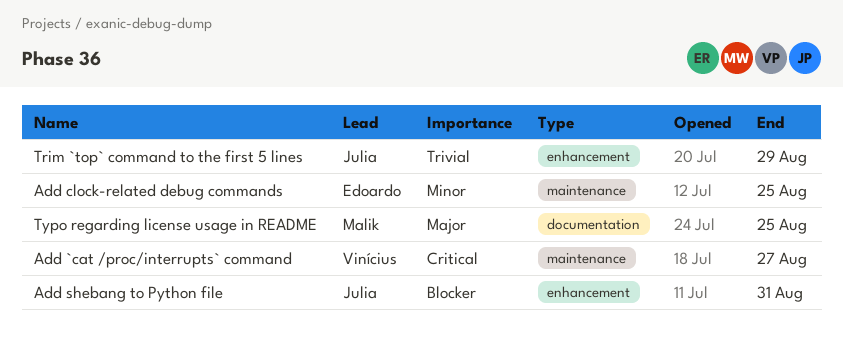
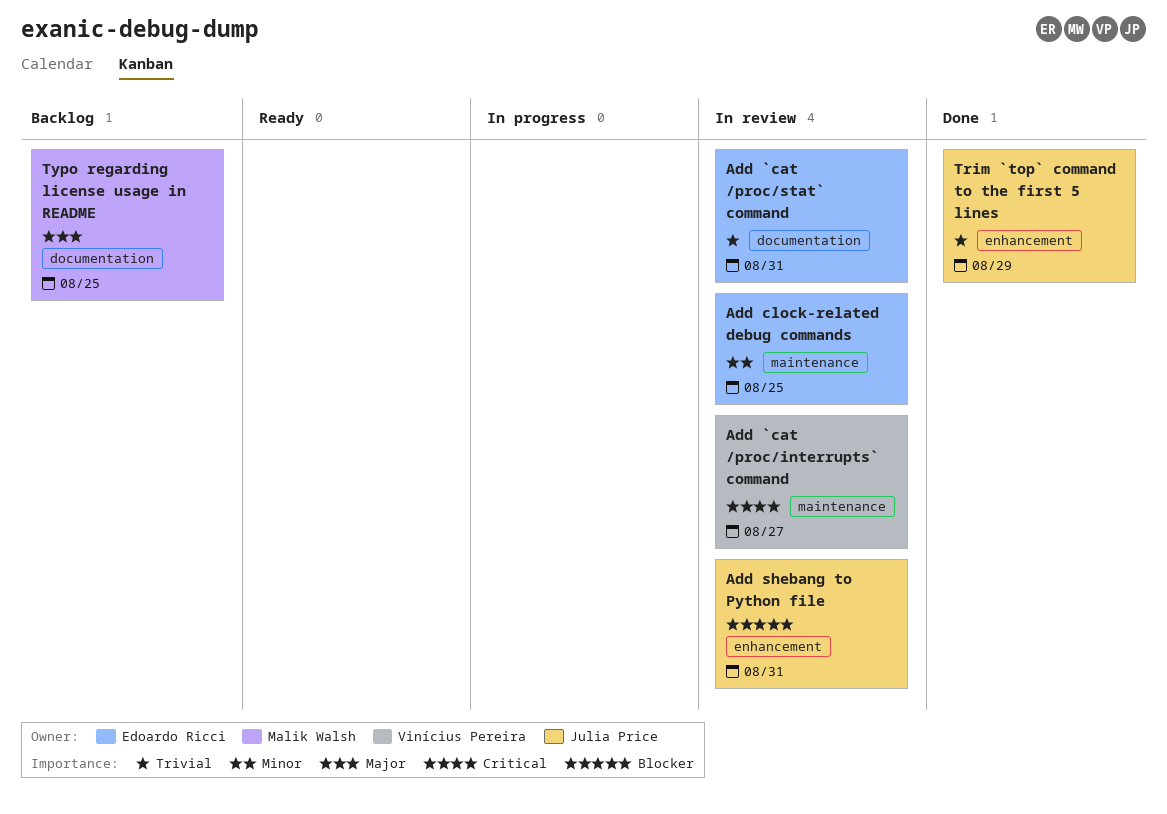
Add `cat /proc/stat` command: none -> present

